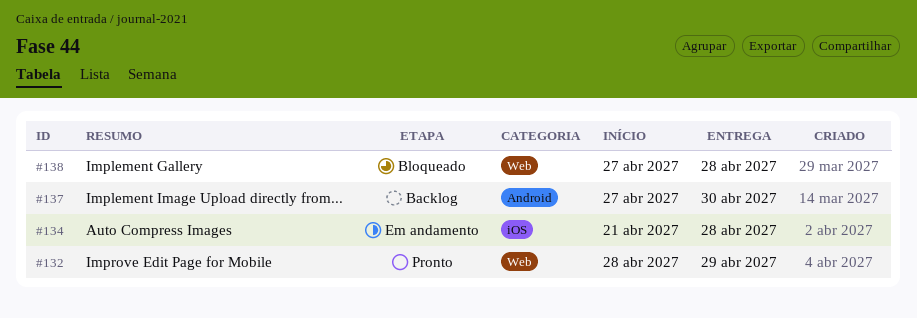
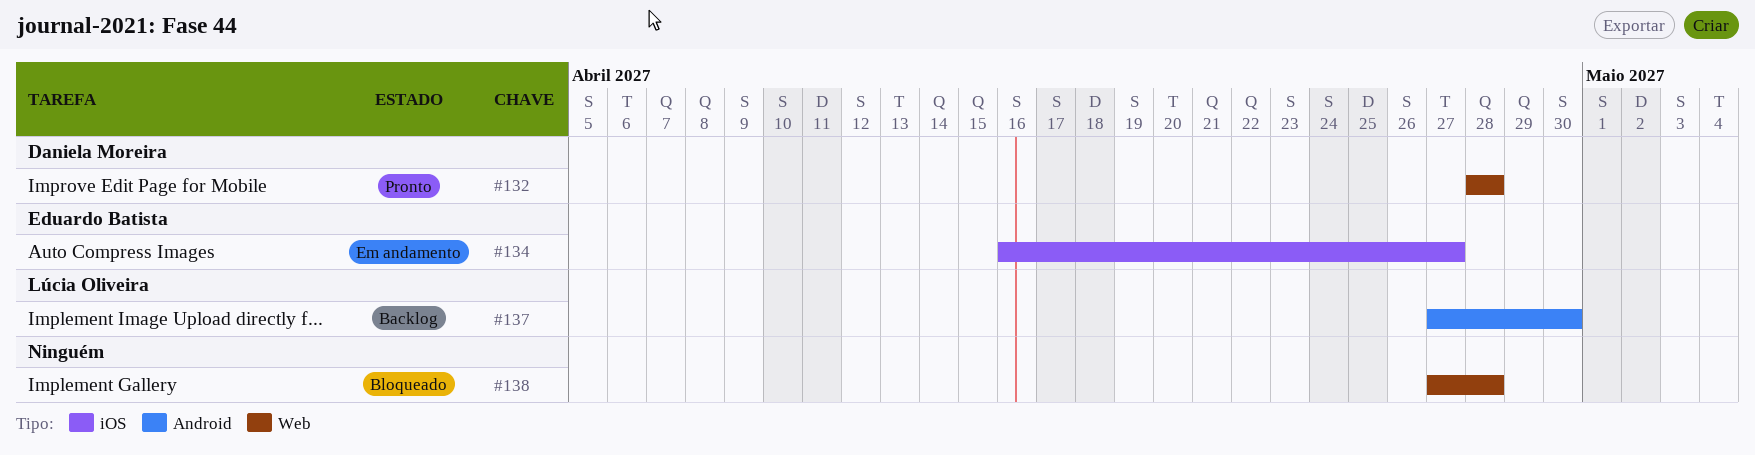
#132, due: Apr 29 -> Apr 28
#134, start: Apr 21 -> Apr 16
#134, due: Apr 28 -> Apr 27

